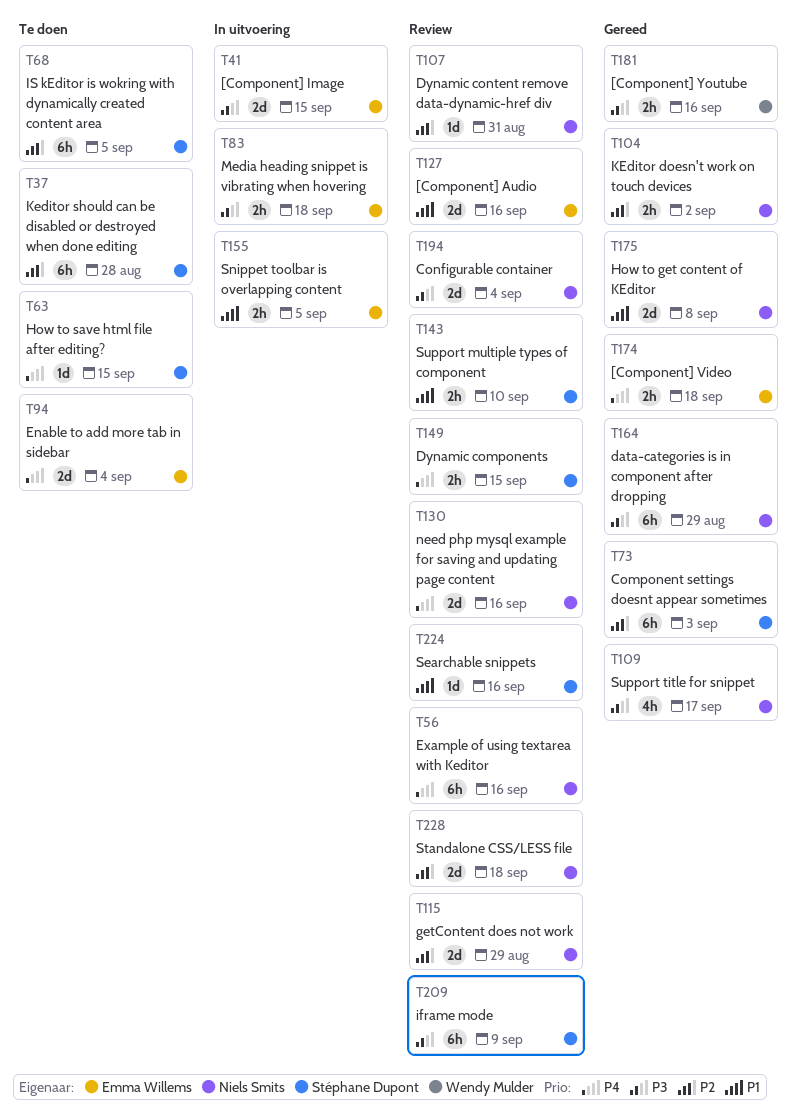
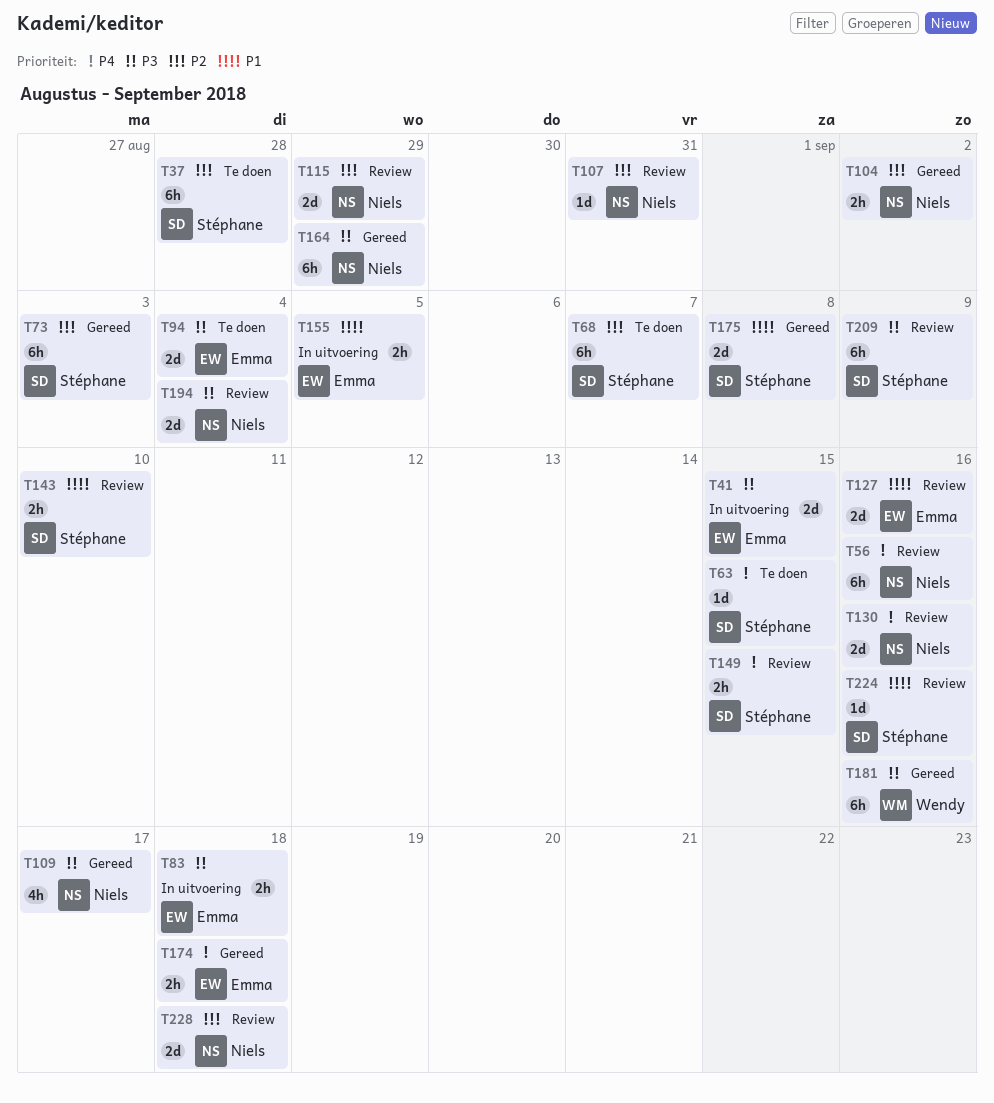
T68, due: Sep 5 -> Sep 7
T94, priority: P4 -> P3
T175, owner: Niels Smits -> Stéphane Dupont
T181, estimate: 2h -> 6h

